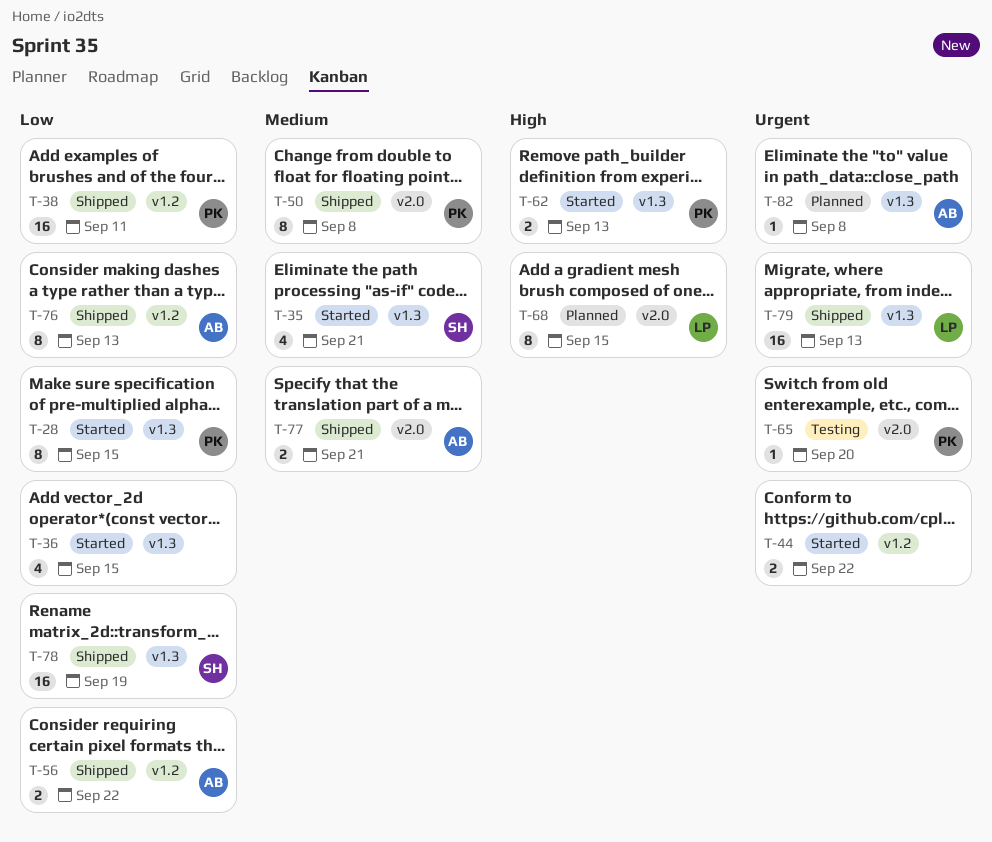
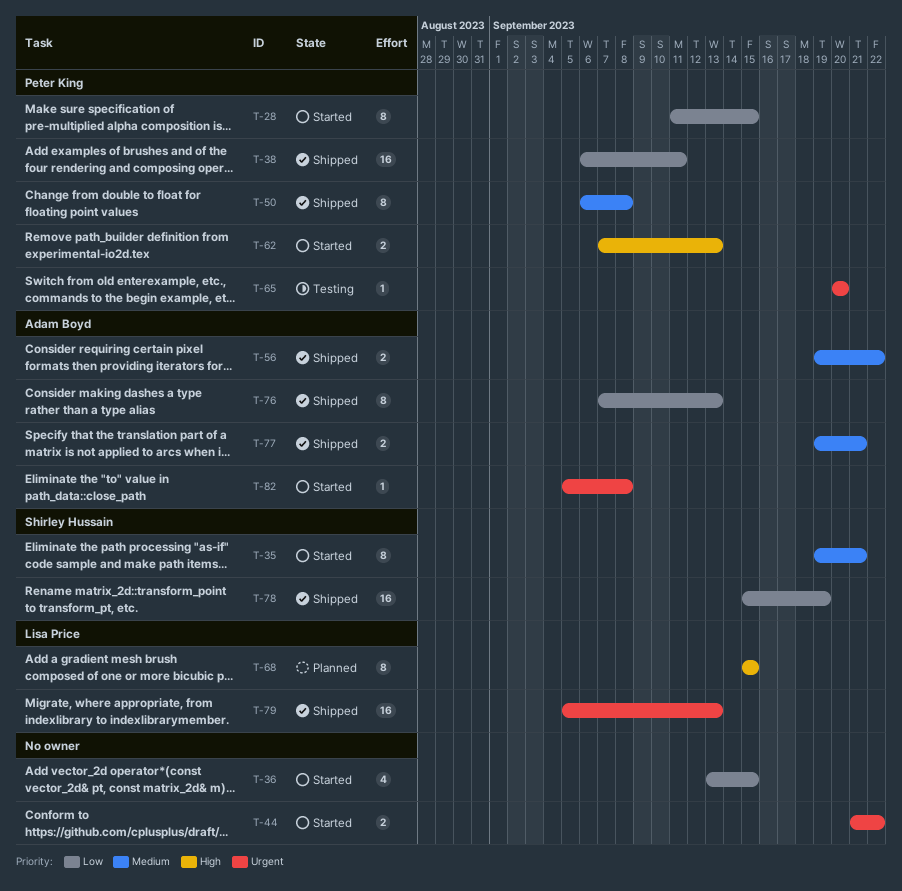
T-35, estimate: 4 -> 8
T-56, priority: Low -> Medium
T-82, status: Planned -> Started

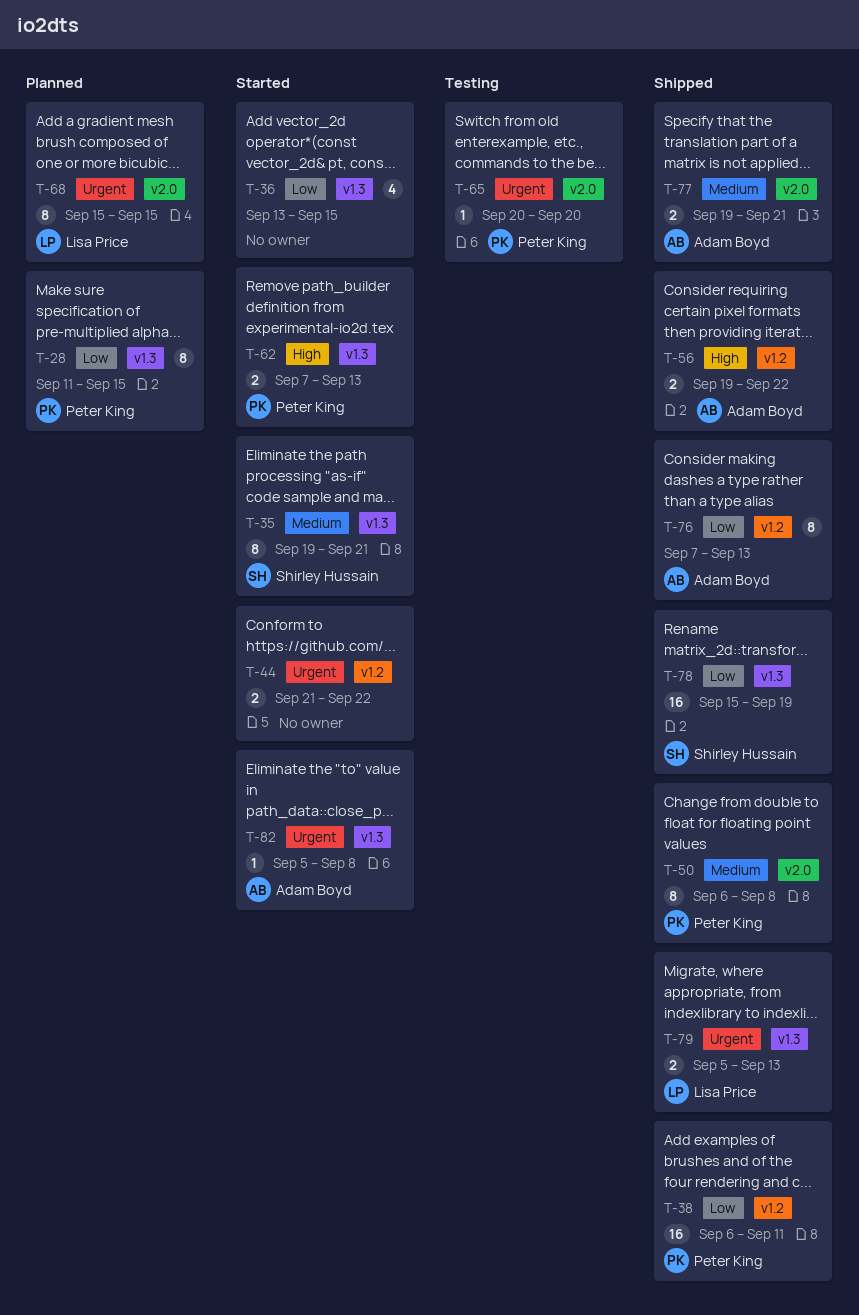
T-28, status: Started -> Planned
T-56, priority: Medium -> High
T-68, priority: High -> Urgent
T-79, estimate: 16 -> 2

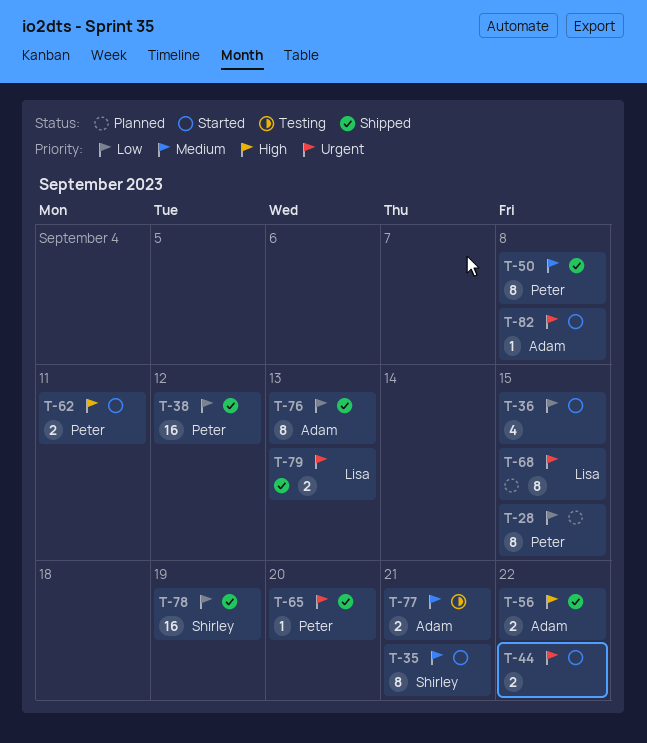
T-38, due: Sep 11 -> Sep 12
T-62, due: Sep 13 -> Sep 11
T-65, status: Testing -> Shipped
T-77, status: Shipped -> Testing

